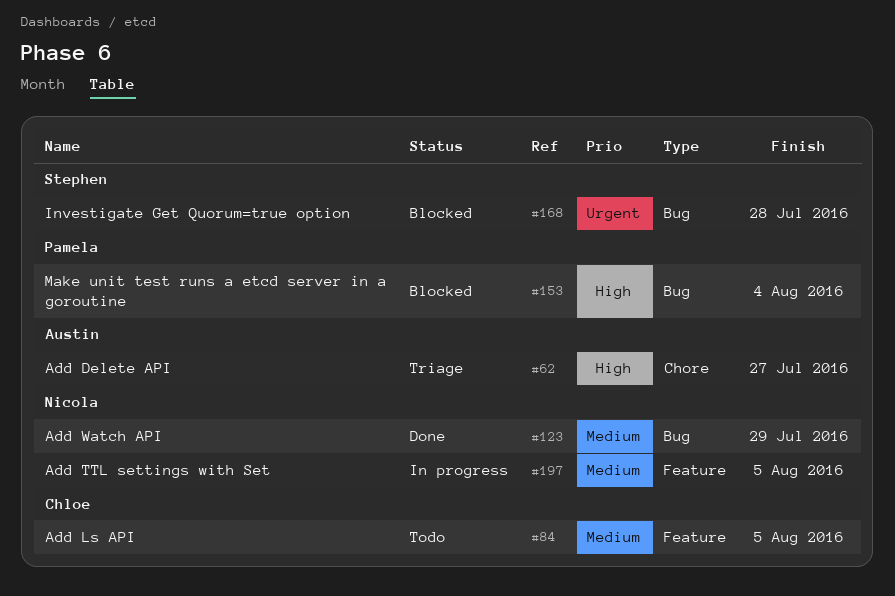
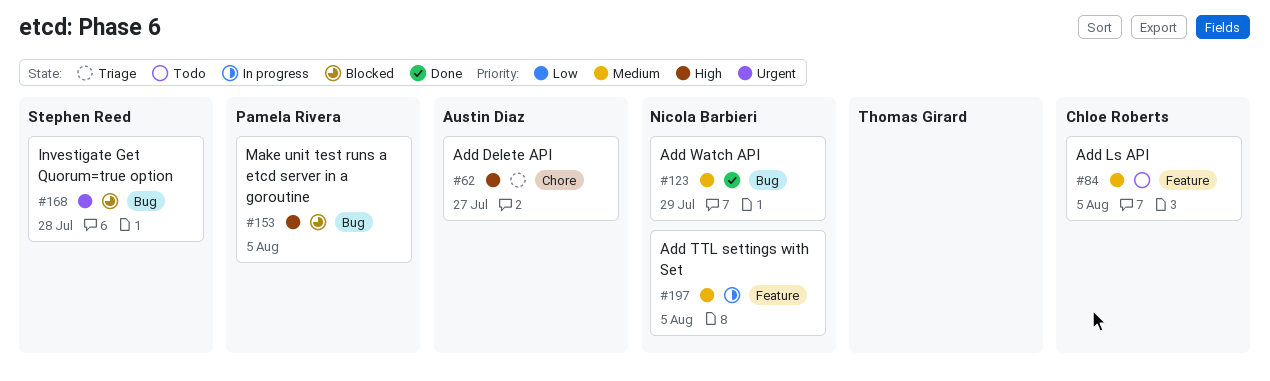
#153, due: Aug 4 -> Aug 5

